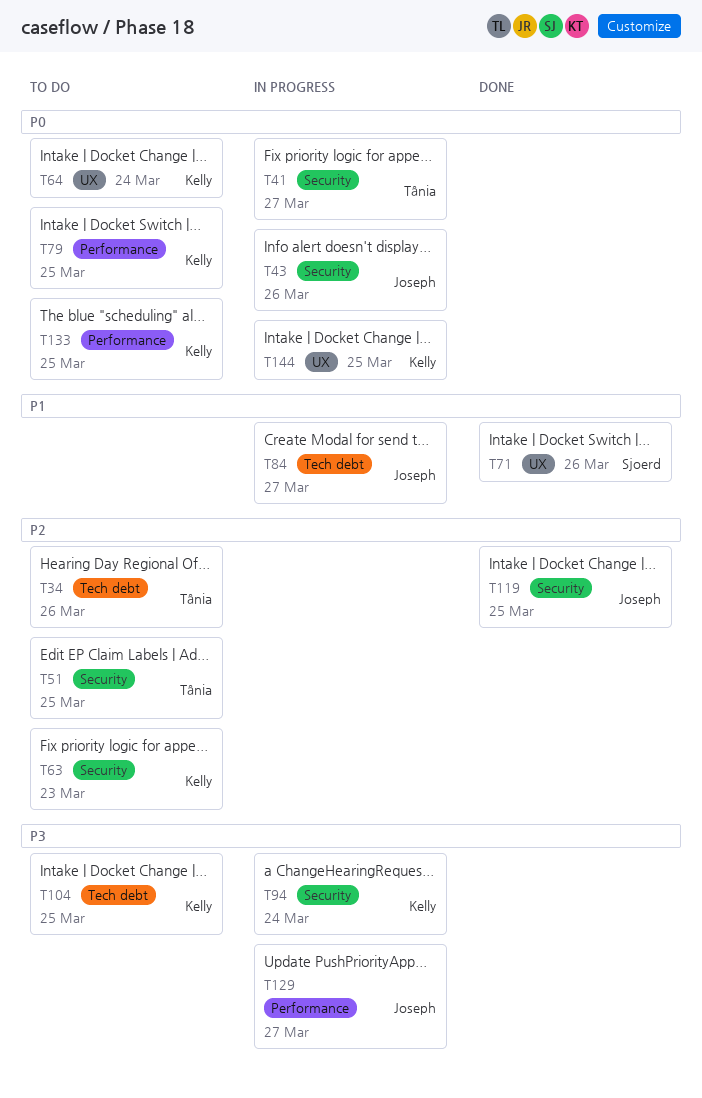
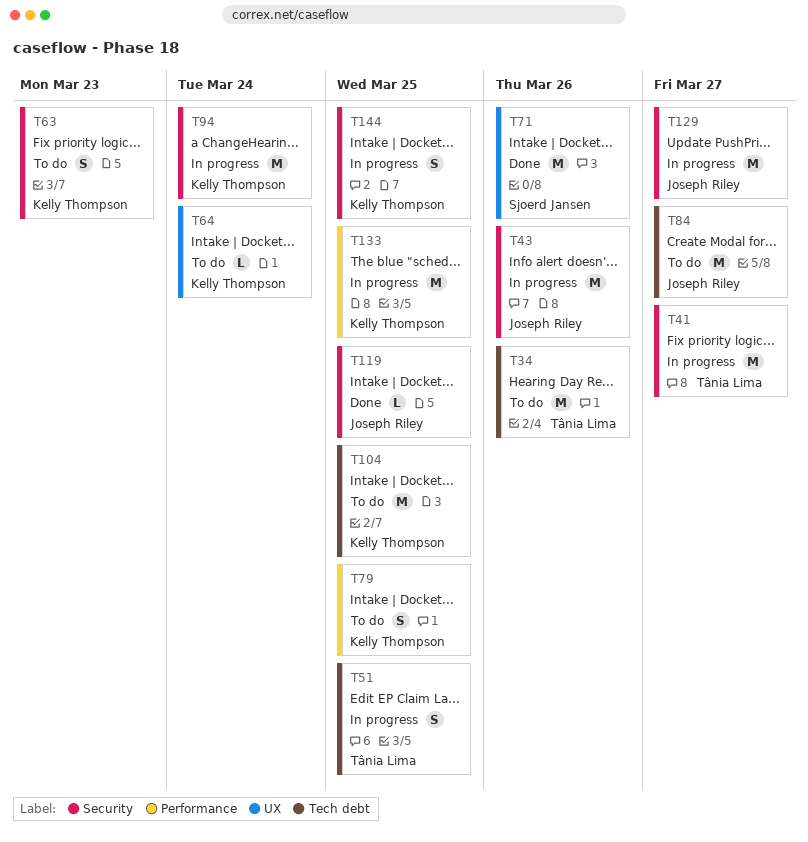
T51, status: To do -> In progress
T51, label: Security -> Tech debt
T84, status: In progress -> To do
T129, label: Performance -> Security
T133, status: To do -> In progress
T144, label: UX -> Security

